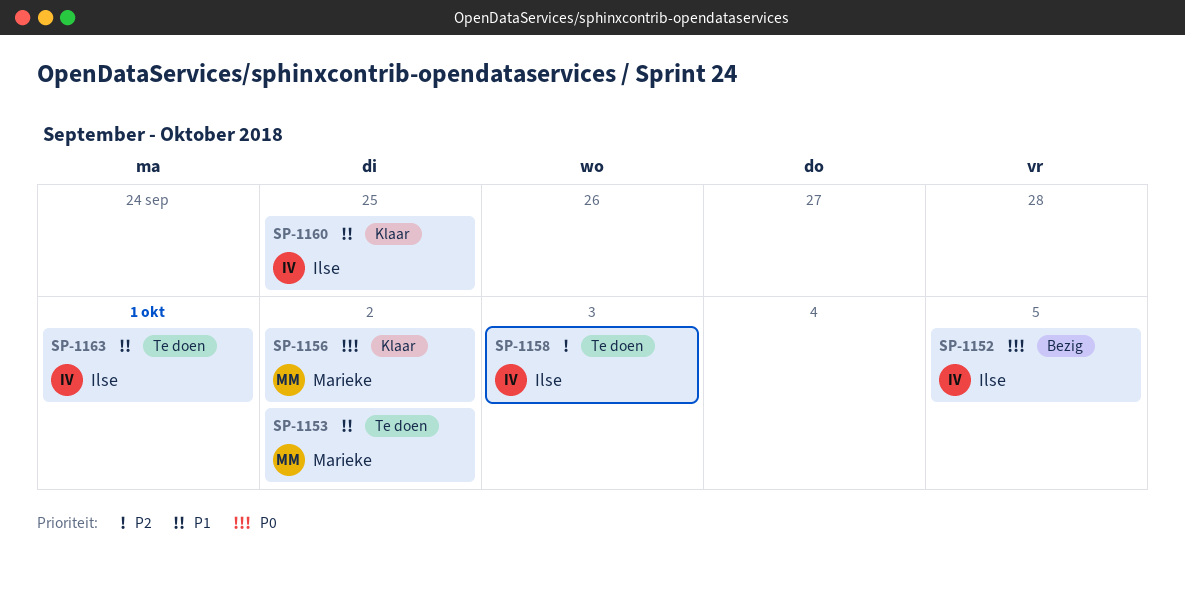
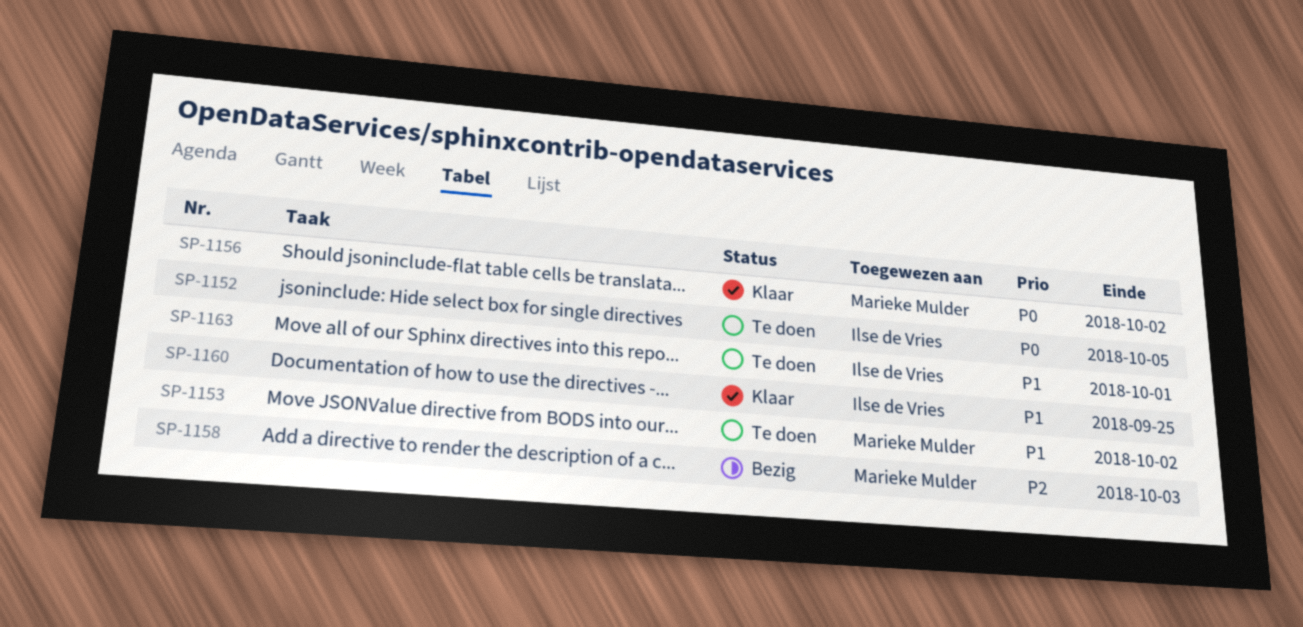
SP-1152, status: Bezig -> Te doen
SP-1158, status: Te doen -> Bezig
SP-1158, owner: Ilse de Vries -> Marieke Mulder

